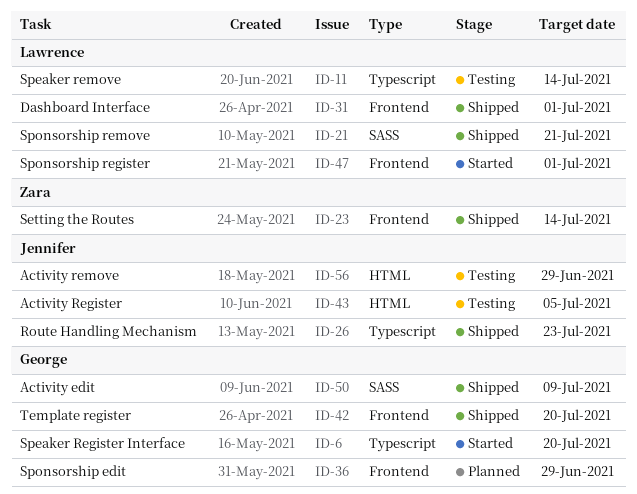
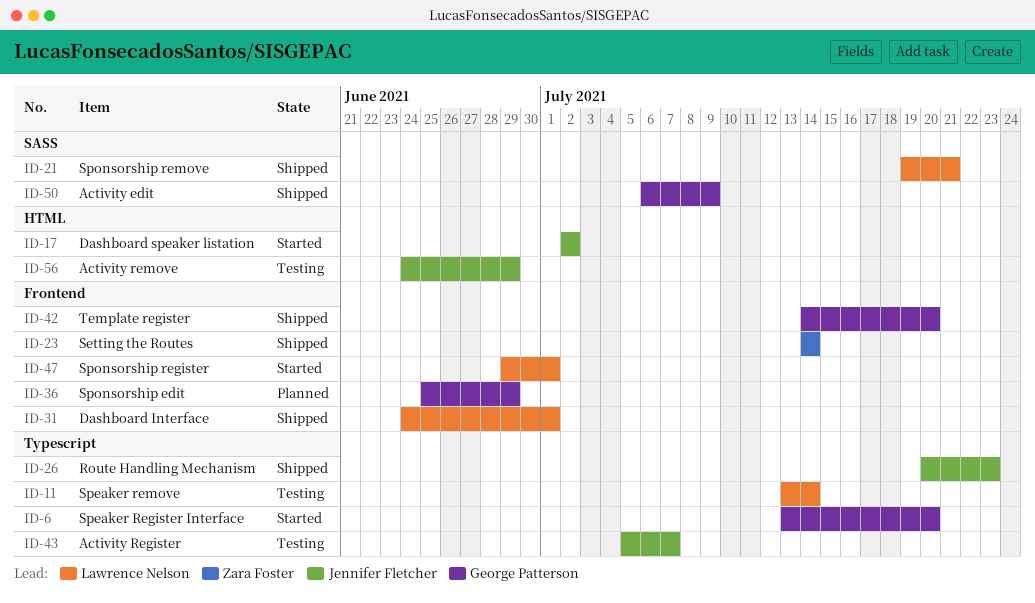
ID-17: none -> present
ID-43, label: HTML -> Typescript
ID-43, due: Jul 5 -> Jul 7

